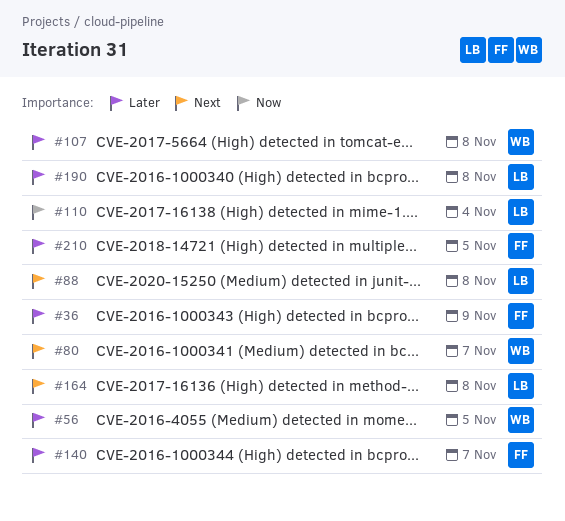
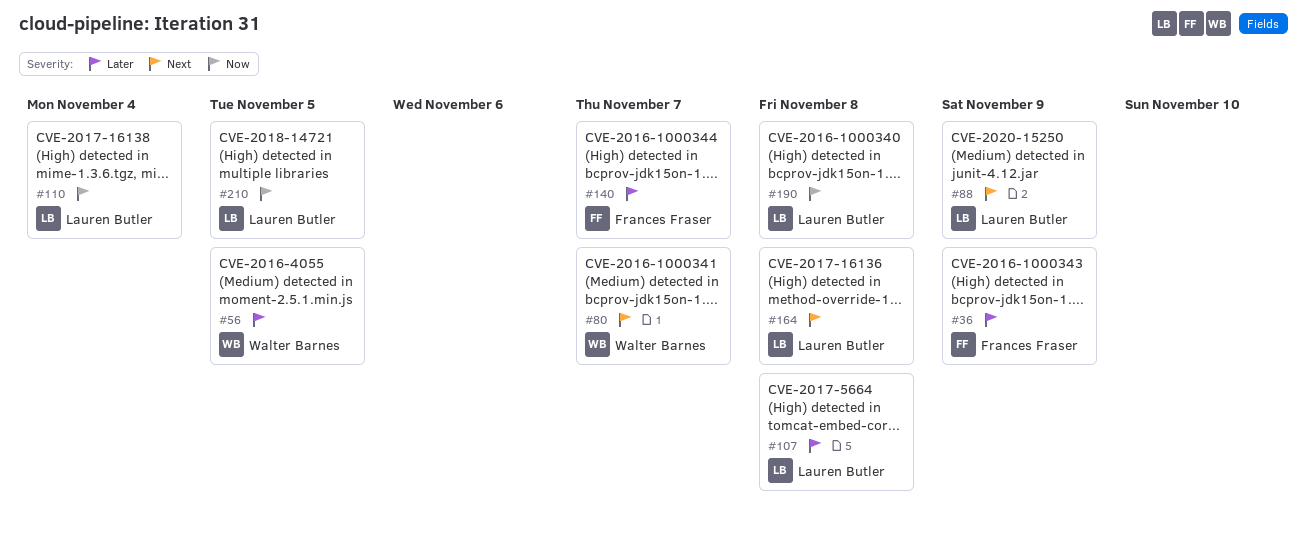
#88, due: Nov 8 -> Nov 9
#107, owner: Walter Barnes -> Lauren Butler
#190, priority: Later -> Now
#210, owner: Frances Fraser -> Lauren Butler
#210, priority: Later -> Now

